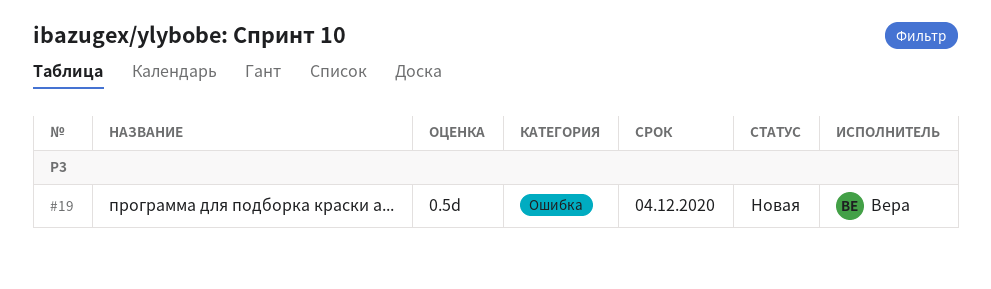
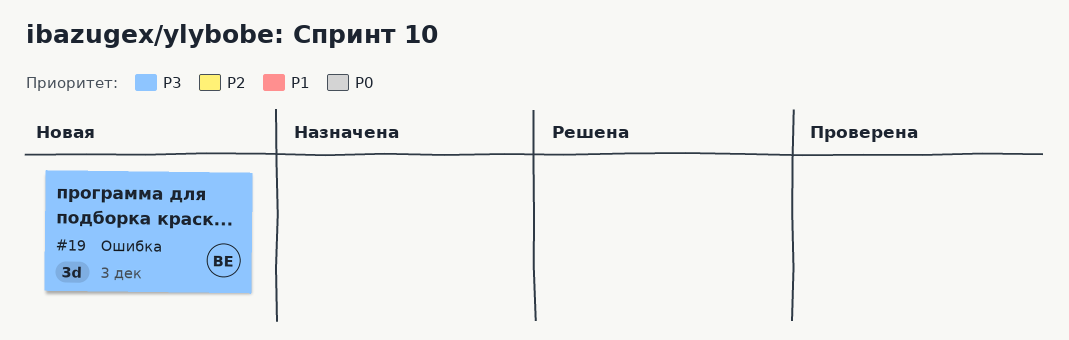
#19, estimate: 0.5d -> 3d
#19, due: Dec 4 -> Dec 3

